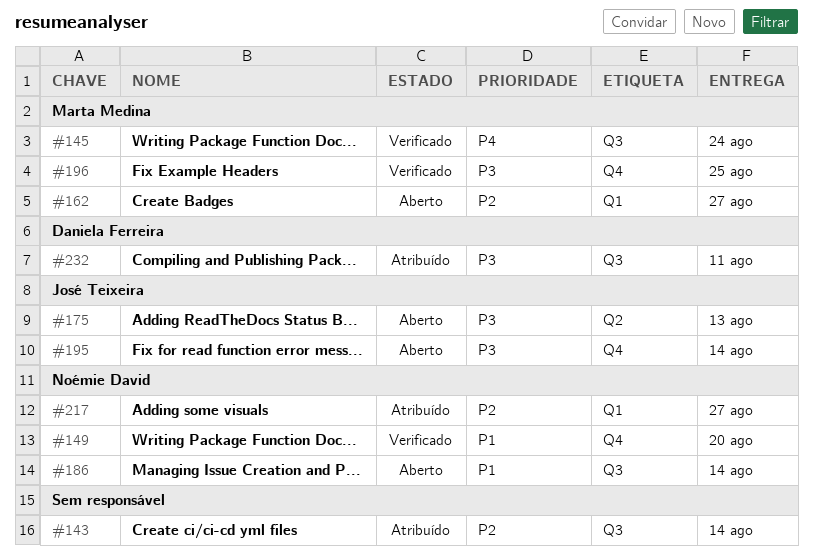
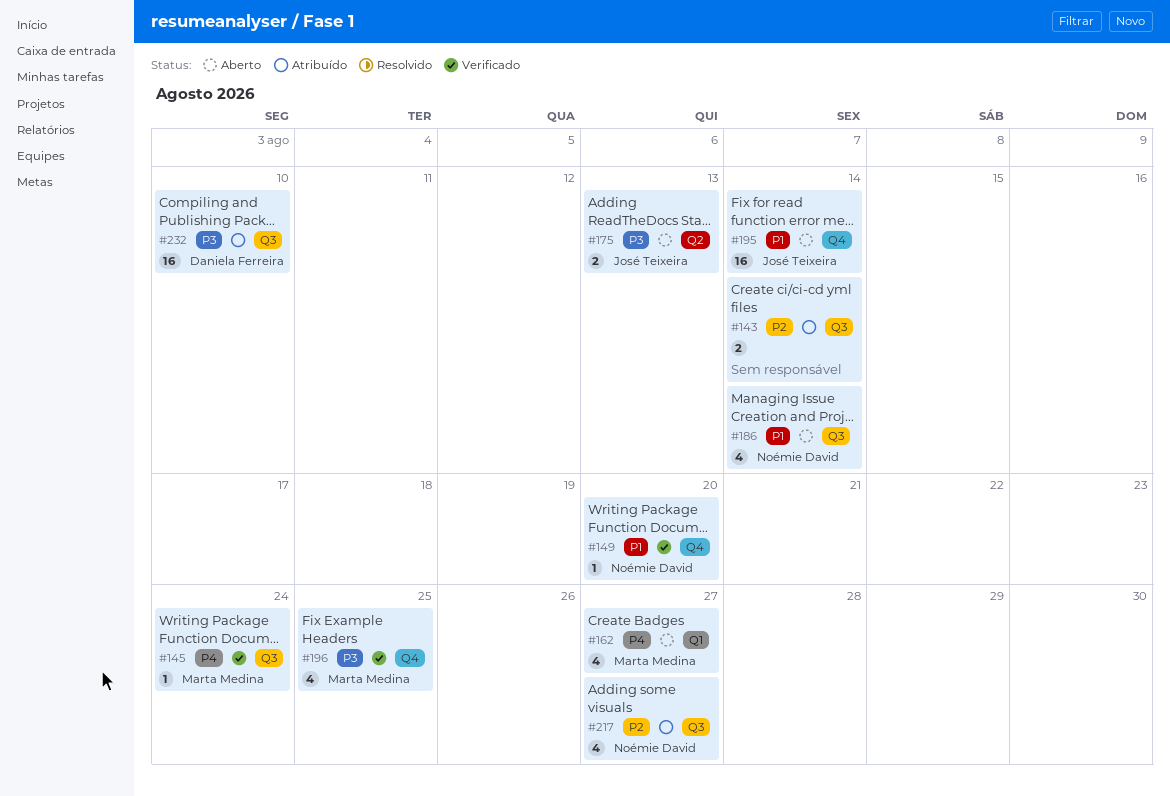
#162, priority: P2 -> P4
#195, priority: P3 -> P1
#217, label: Q1 -> Q3
#232, due: Aug 11 -> Aug 10

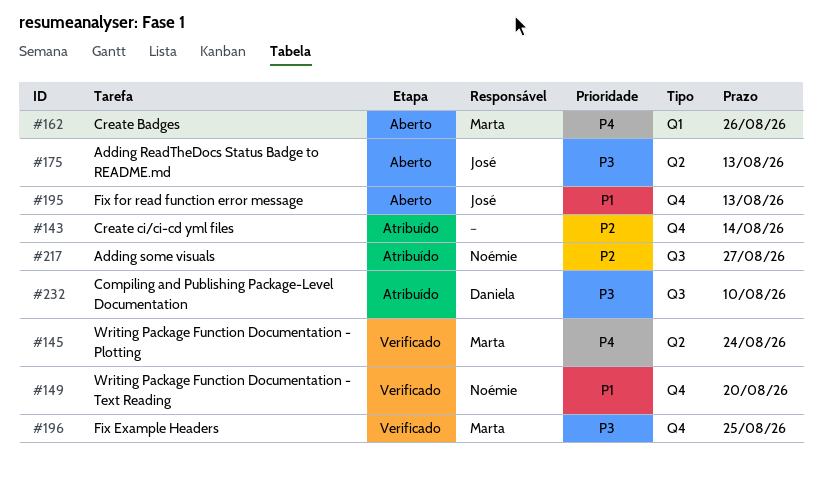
#143, label: Q3 -> Q4
#145, label: Q3 -> Q2
#162, due: Aug 27 -> Aug 26
#186: present -> none
#195, due: Aug 14 -> Aug 13

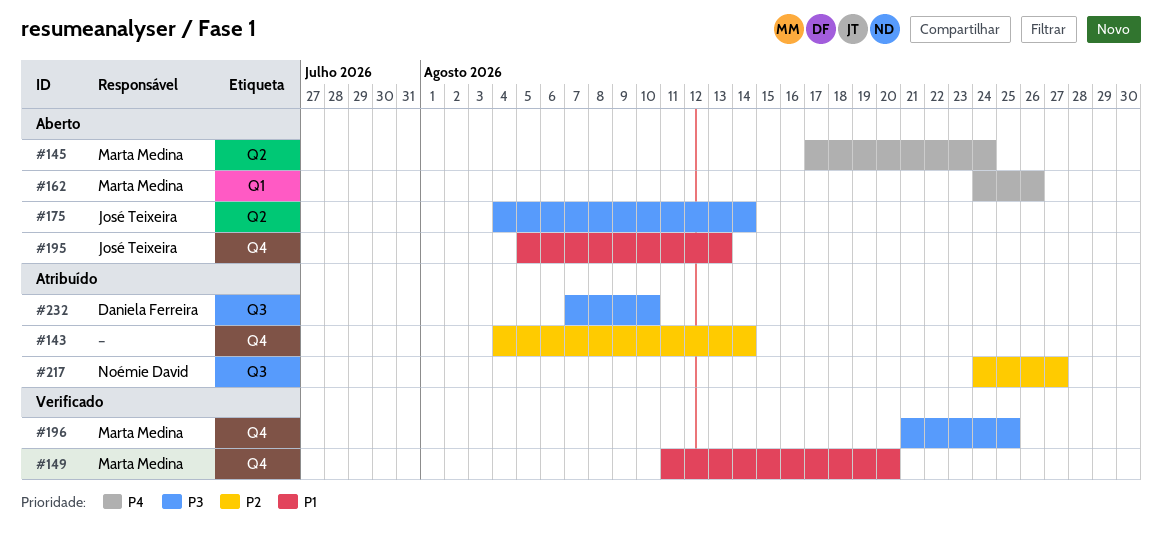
#145, status: Verificado -> Aberto
#149, owner: Noémie David -> Marta Medina
#175, due: Aug 13 -> Aug 14

